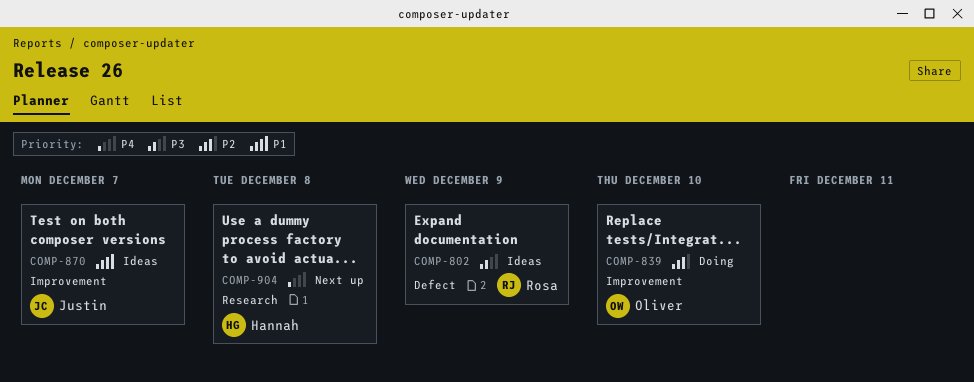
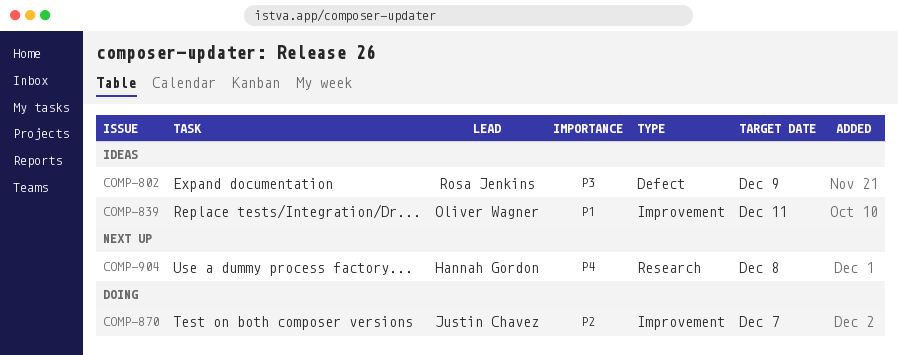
COMP-839, status: Doing -> Ideas
COMP-839, priority: P2 -> P1
COMP-839, due: Dec 10 -> Dec 11
COMP-870, status: Ideas -> Doing
COMP-870, priority: P1 -> P2

